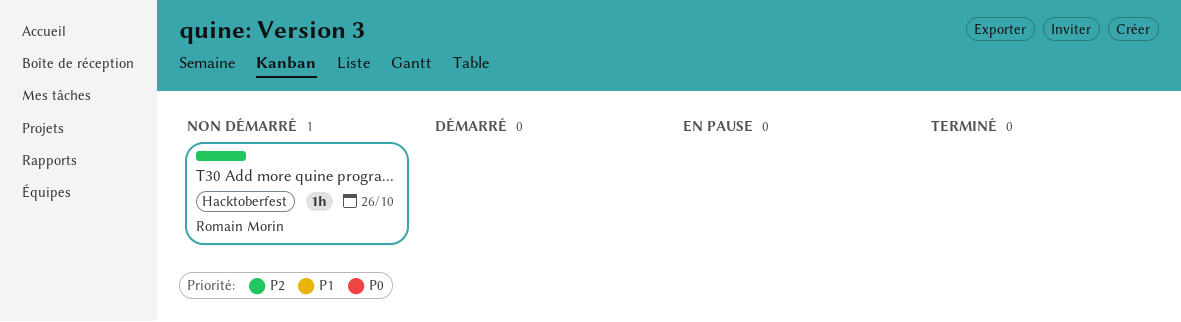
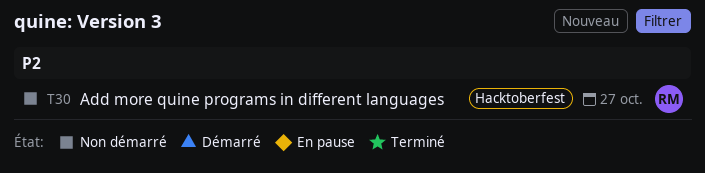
T30, due: Oct 26 -> Oct 27

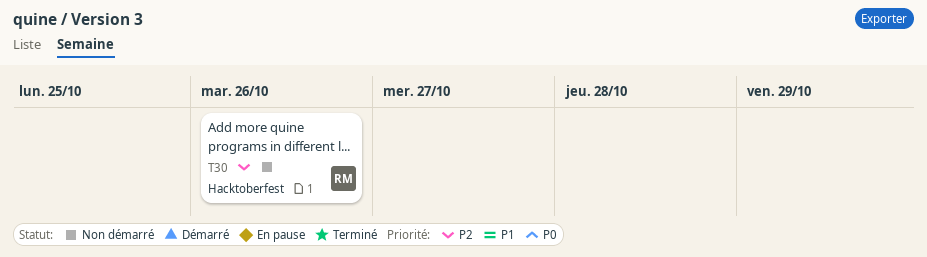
T30, due: Oct 27 -> Oct 26

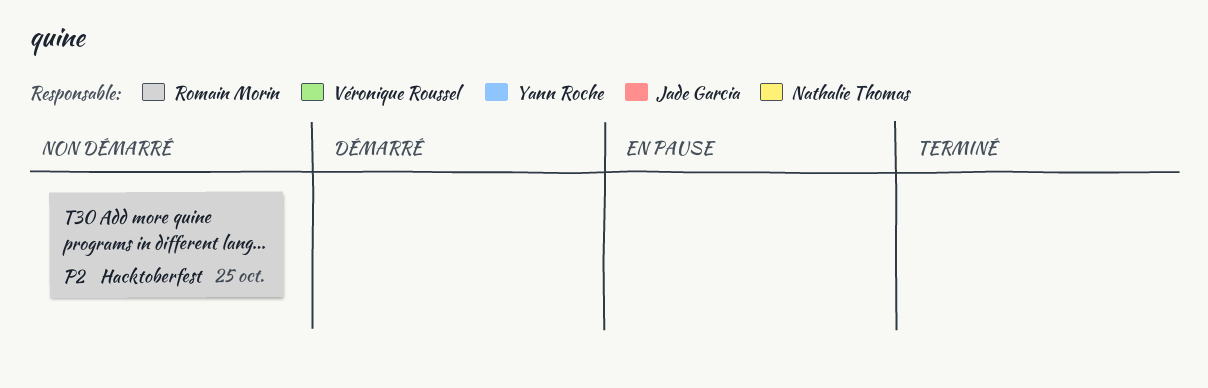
T30, due: Oct 26 -> Oct 25

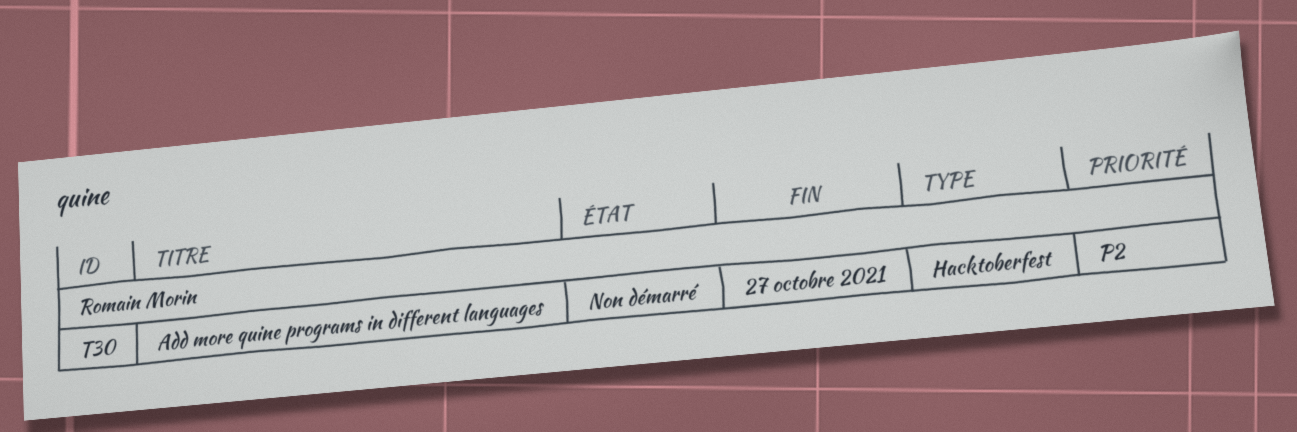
T30, due: Oct 25 -> Oct 27

